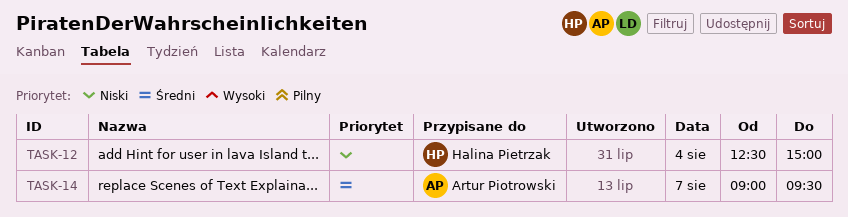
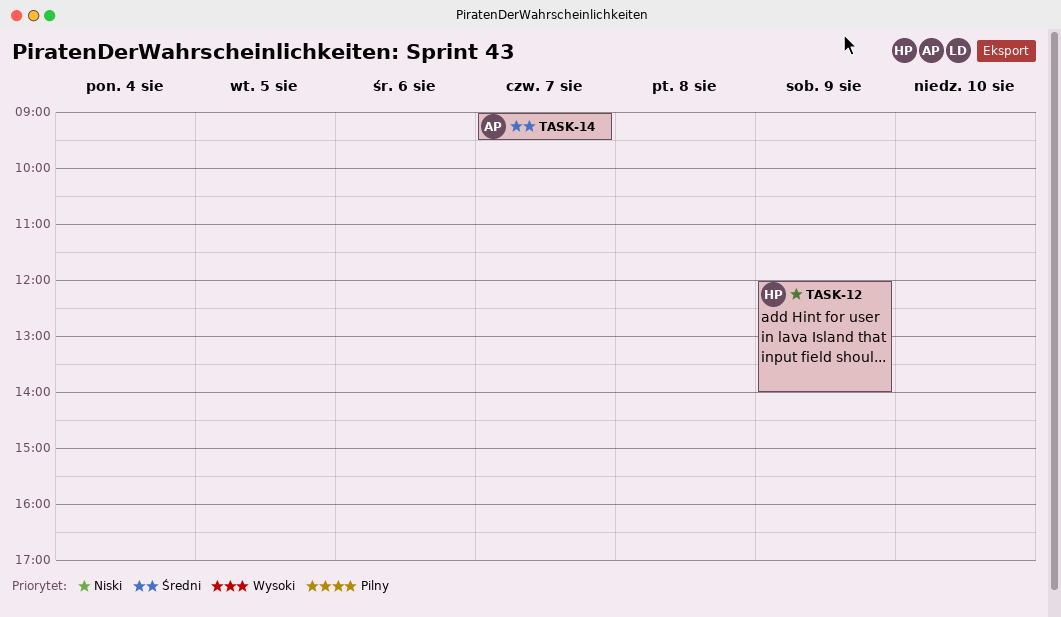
TASK-12, day: Aug 4 -> Aug 9
TASK-12, begins: 12:30 -> 12:00
TASK-12, ends: 15:00 -> 14:00

